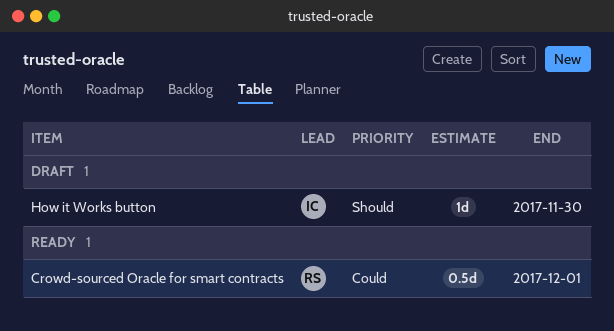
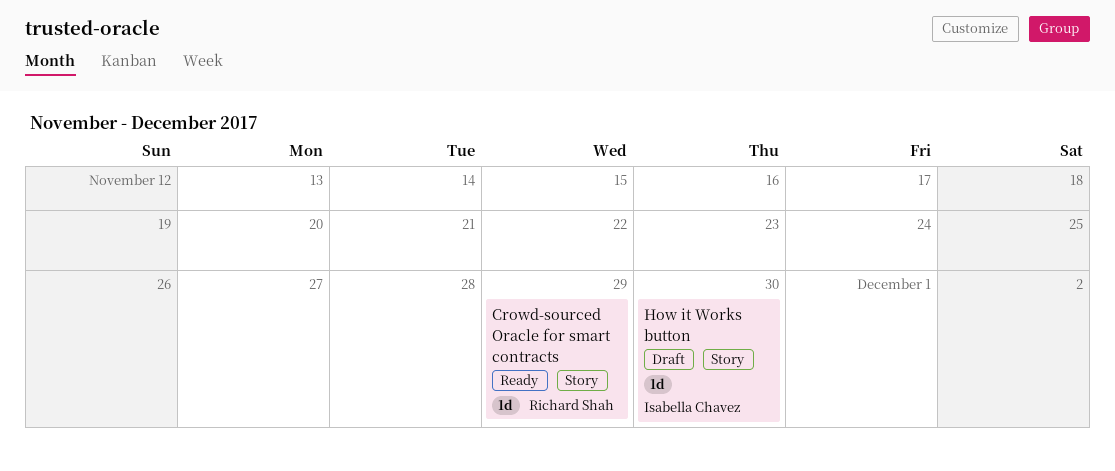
Crowd-sourced Oracle for smart contracts, estimate: 0.5d -> 1d
Crowd-sourced Oracle for smart contracts, due: Dec 1 -> Nov 29

